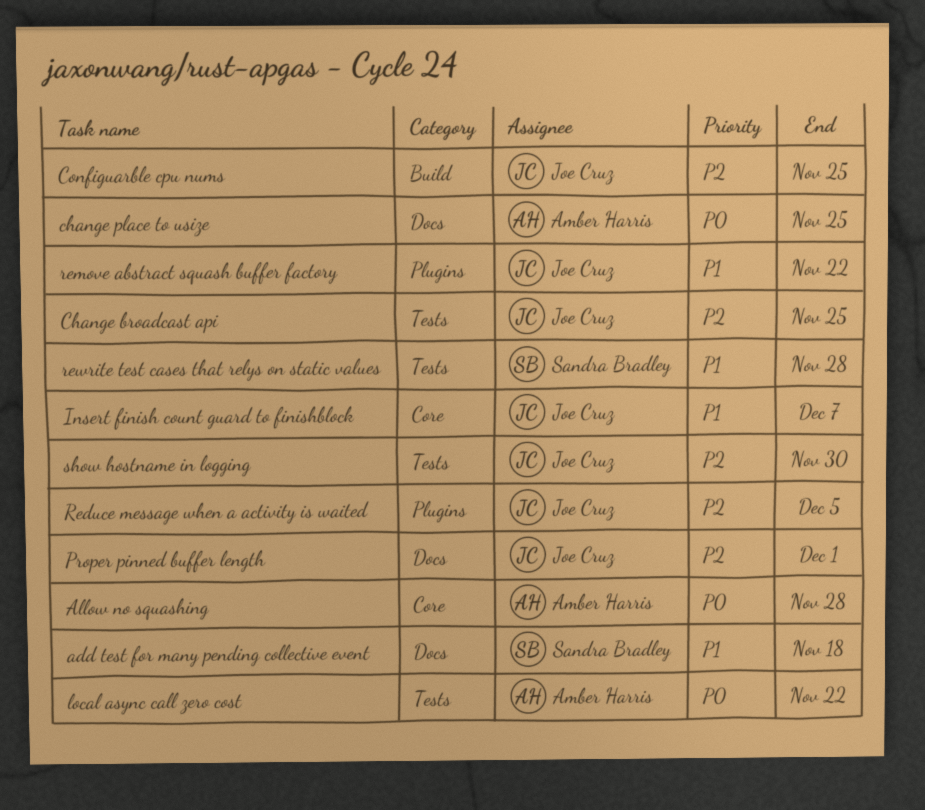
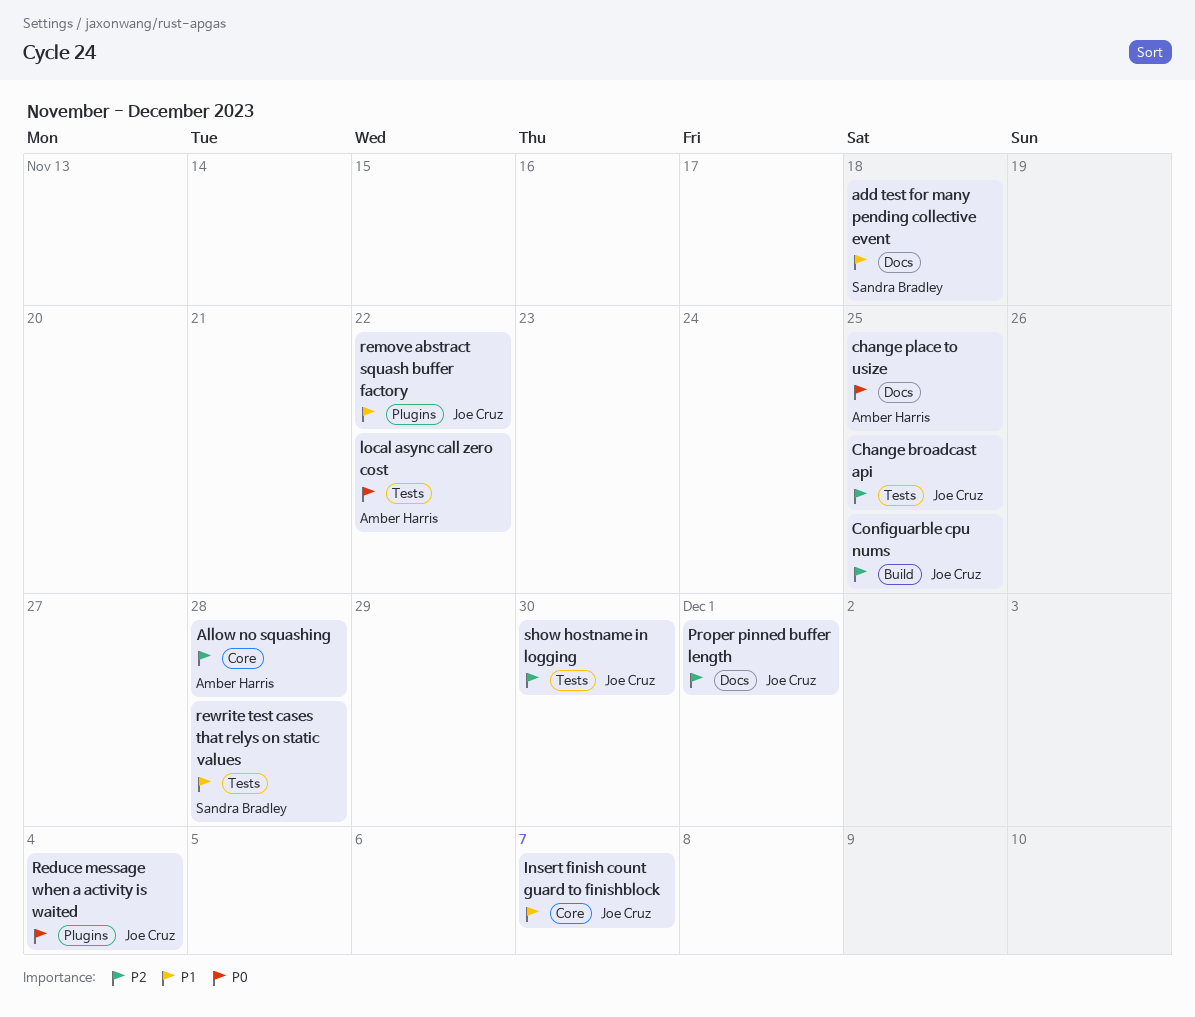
Allow no squashing, priority: P0 -> P2
Reduce message when a activity is waited, priority: P2 -> P0
Reduce message when a activity is waited, due: Dec 5 -> Dec 4

